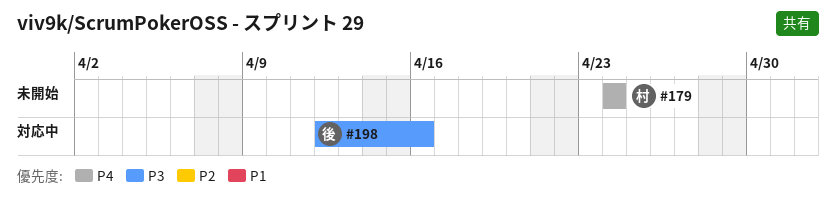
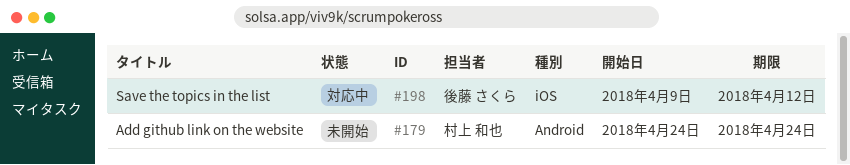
#198, start: Apr 12 -> Apr 9
#198, due: Apr 16 -> Apr 12

